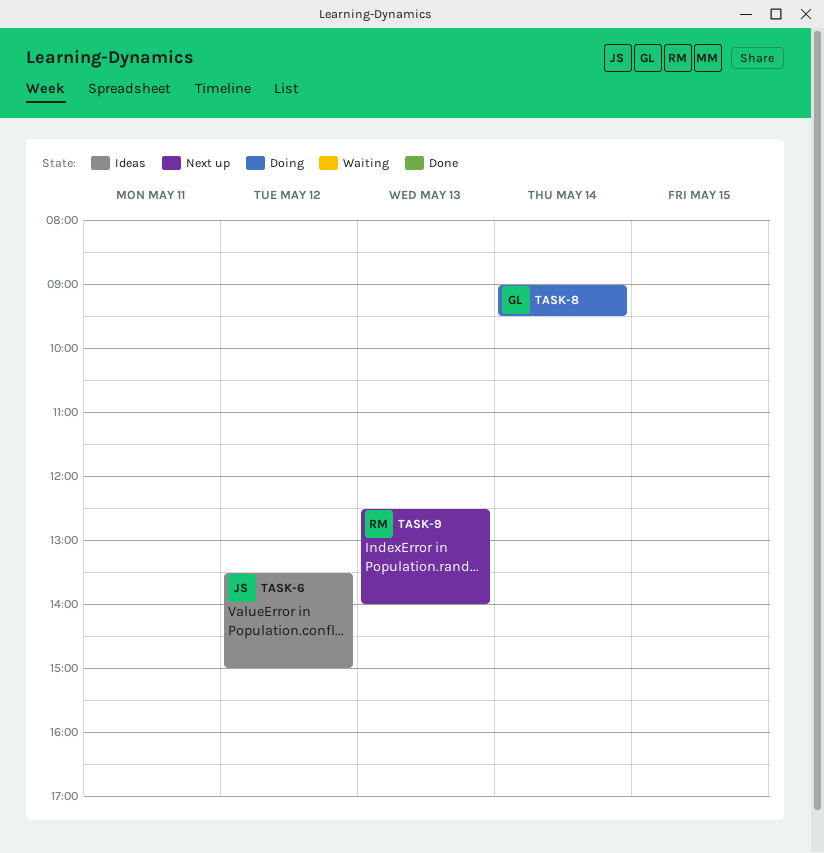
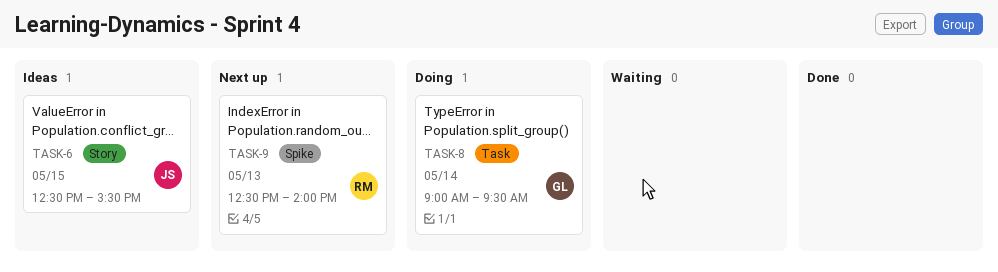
TASK-6, day: May 12 -> May 15
TASK-6, begins: 13:30 -> 12:30
TASK-6, ends: 15:00 -> 15:30

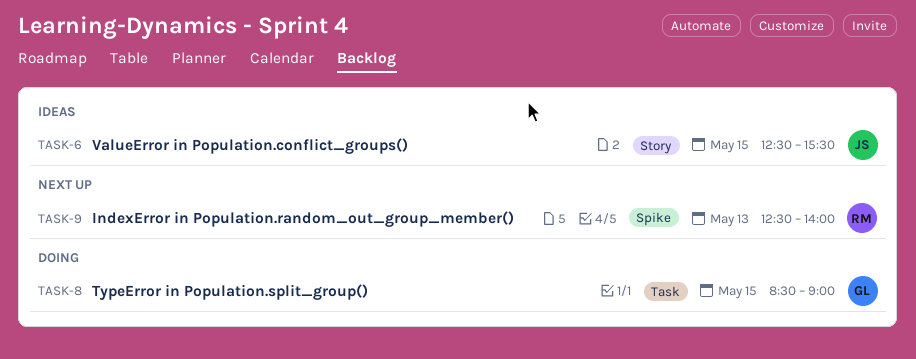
TASK-8, day: May 14 -> May 15
TASK-8, begins: 09:00 -> 08:30
TASK-8, ends: 09:30 -> 09:00

